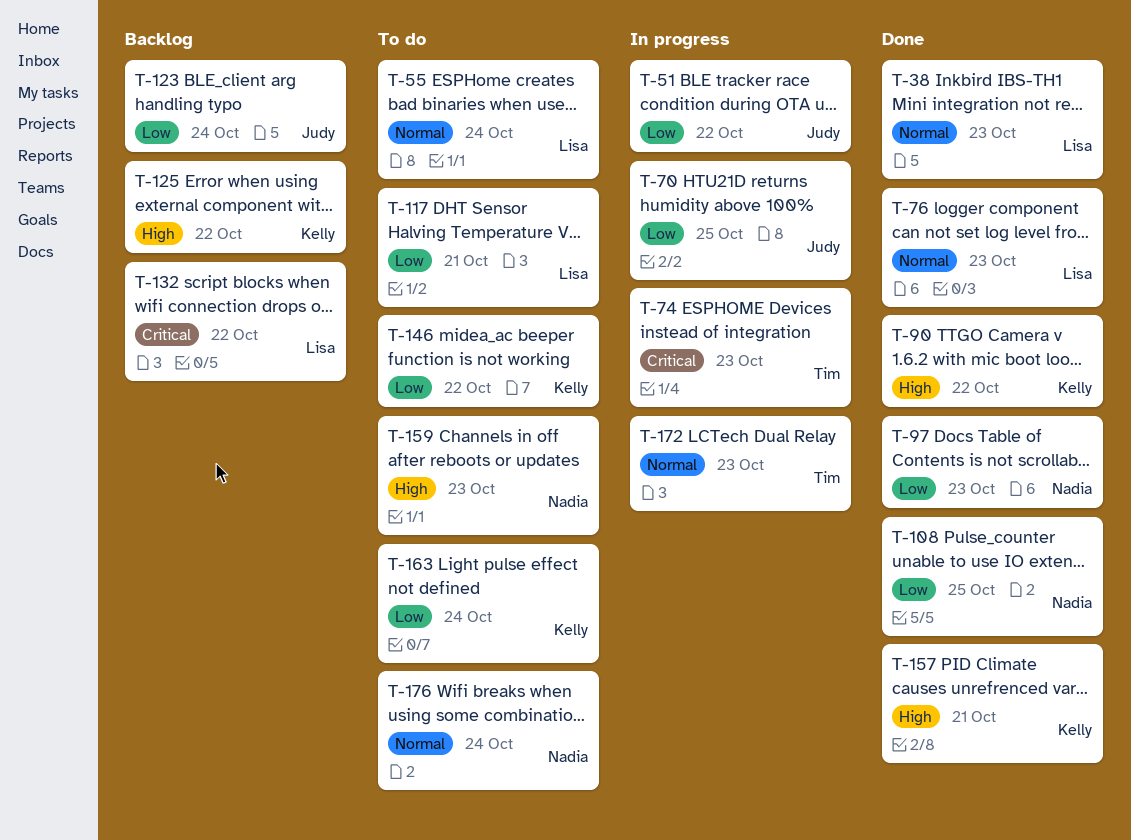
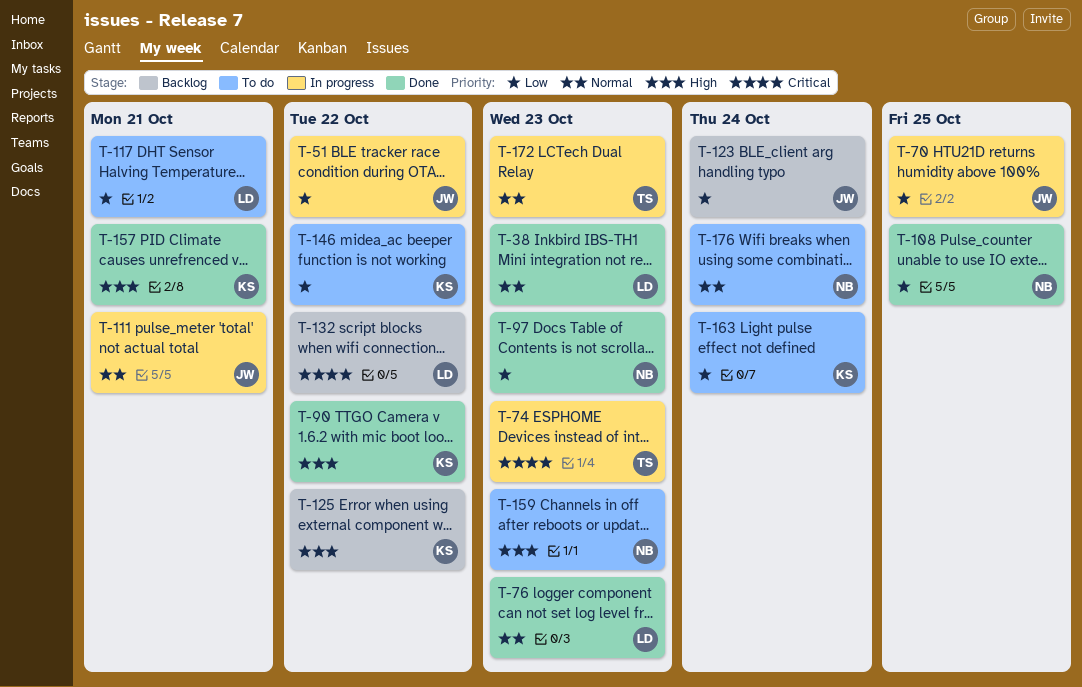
T-55: present -> none
T-111: none -> present

